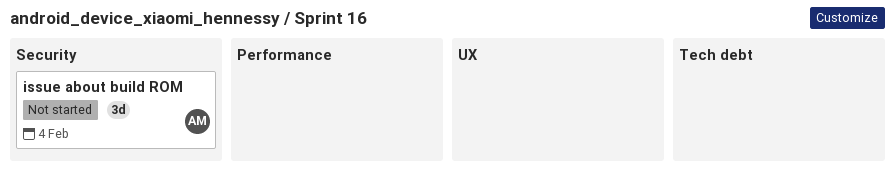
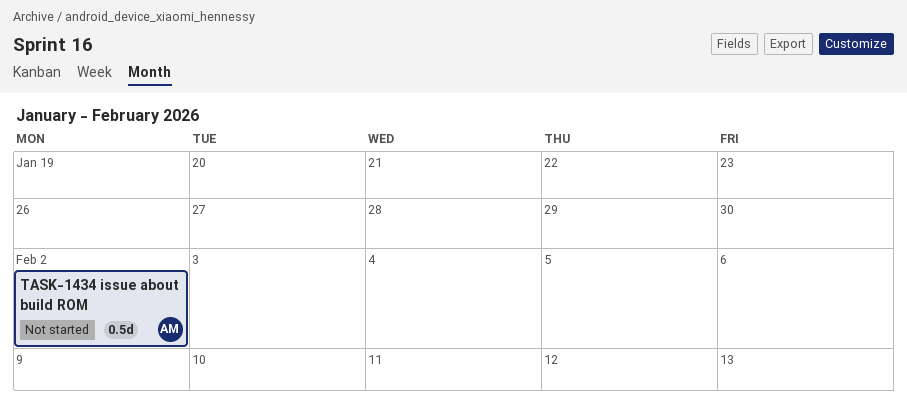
issue about build ROM, estimate: 3d -> 0.5d
issue about build ROM, due: Feb 4 -> Feb 2

